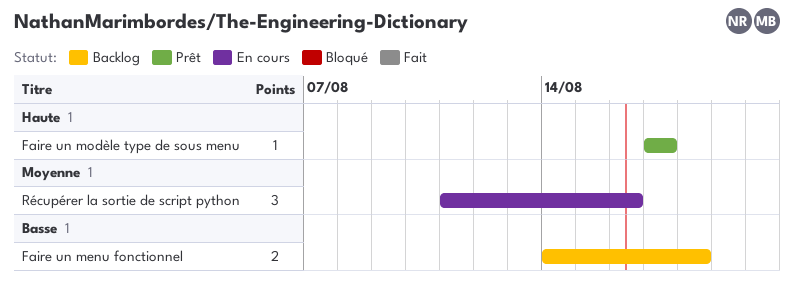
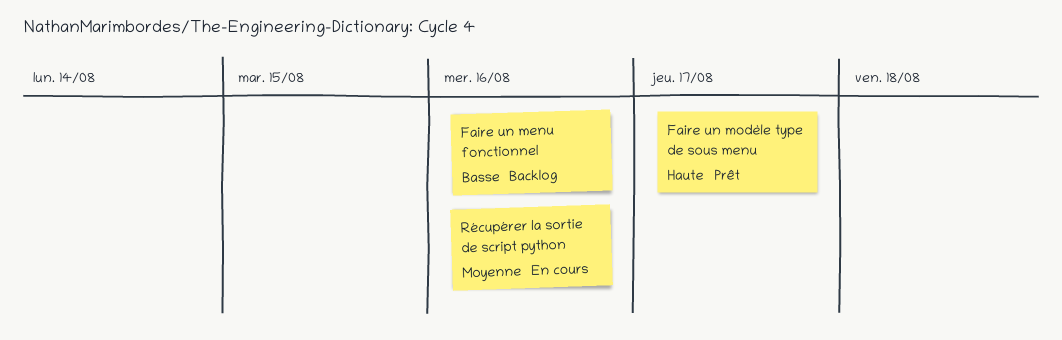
Faire un menu fonctionnel, due: Aug 18 -> Aug 16

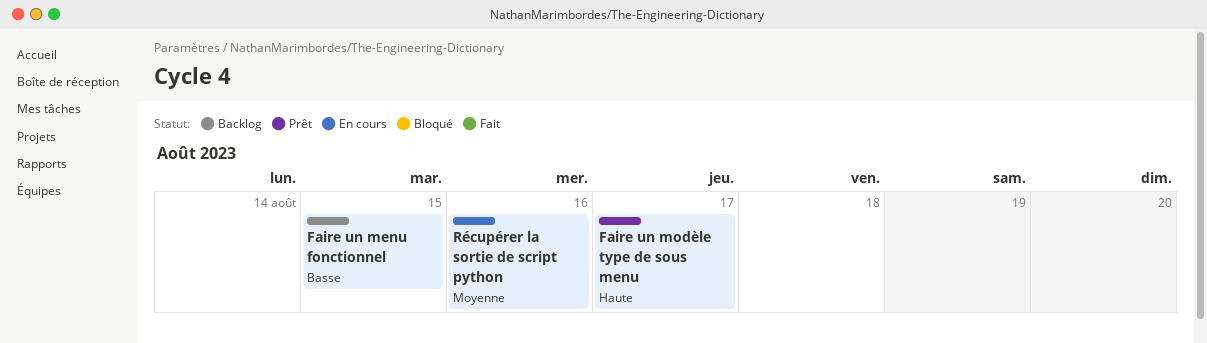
Faire un menu fonctionnel, due: Aug 16 -> Aug 15

